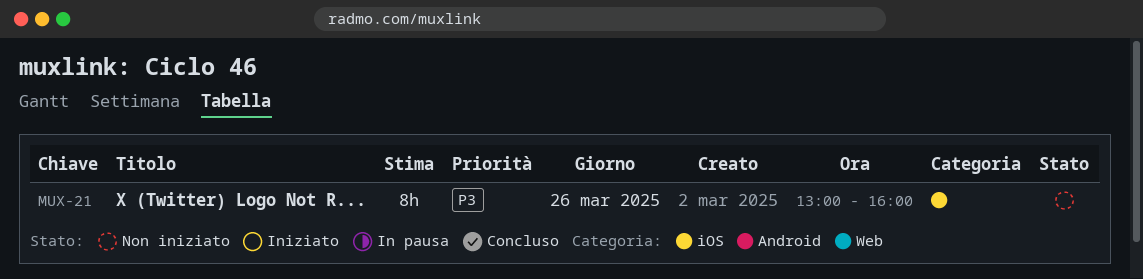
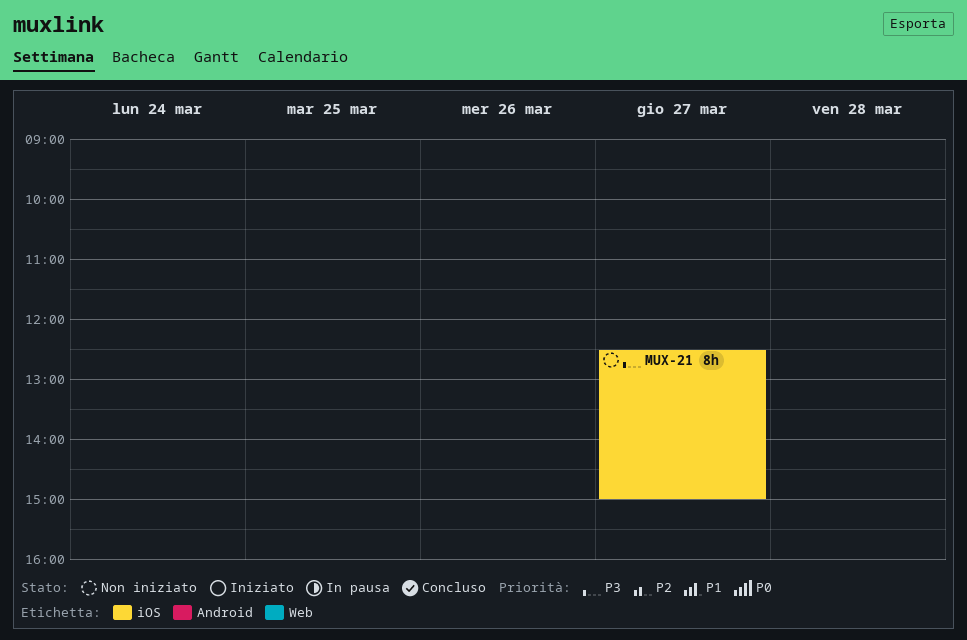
MUX-21, day: Mar 26 -> Mar 27
MUX-21, begins: 13:00 -> 12:30
MUX-21, ends: 16:00 -> 15:00

